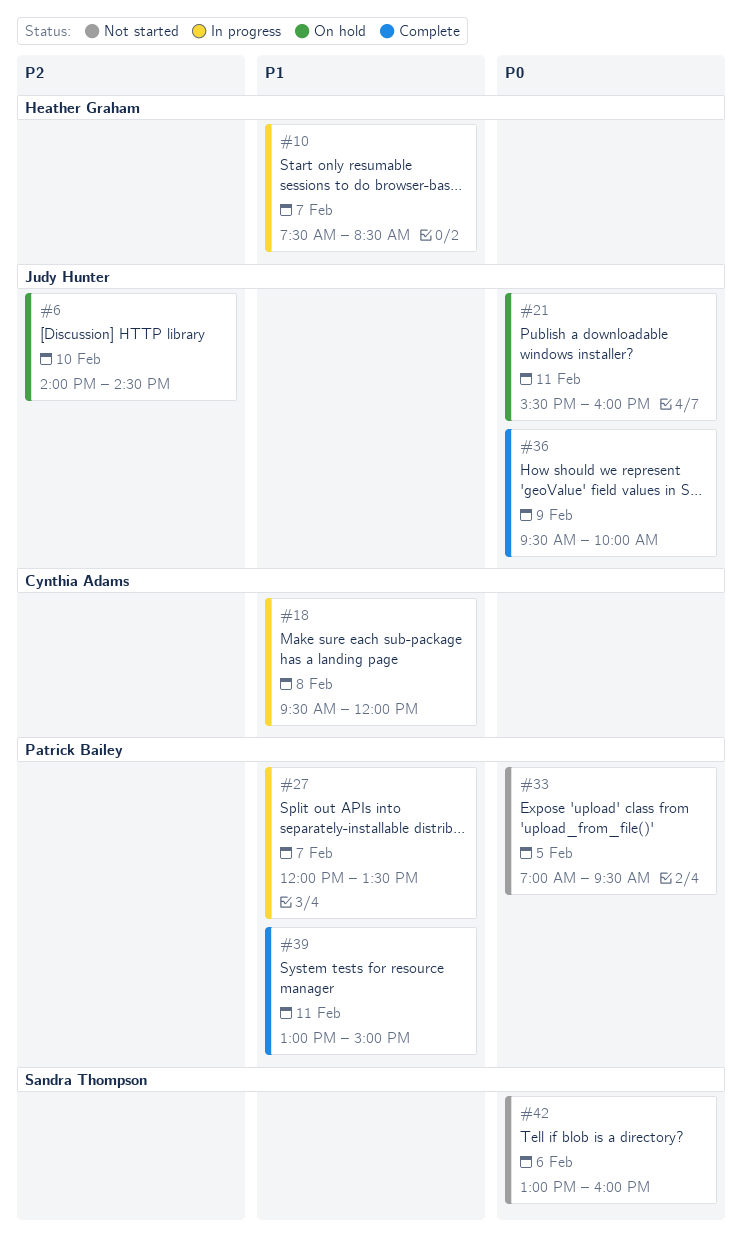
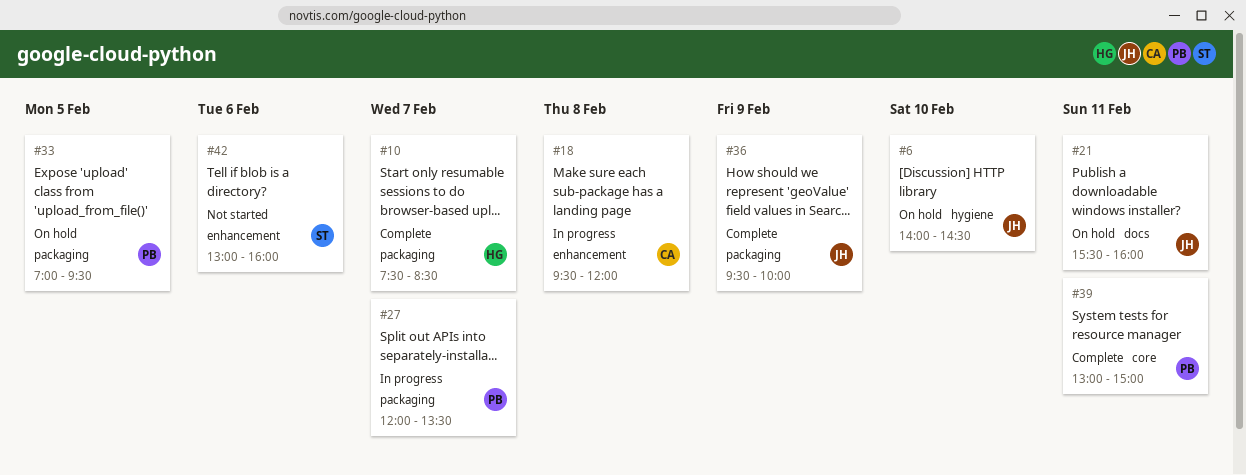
#10, status: In progress -> Complete
#33, status: Not started -> On hold

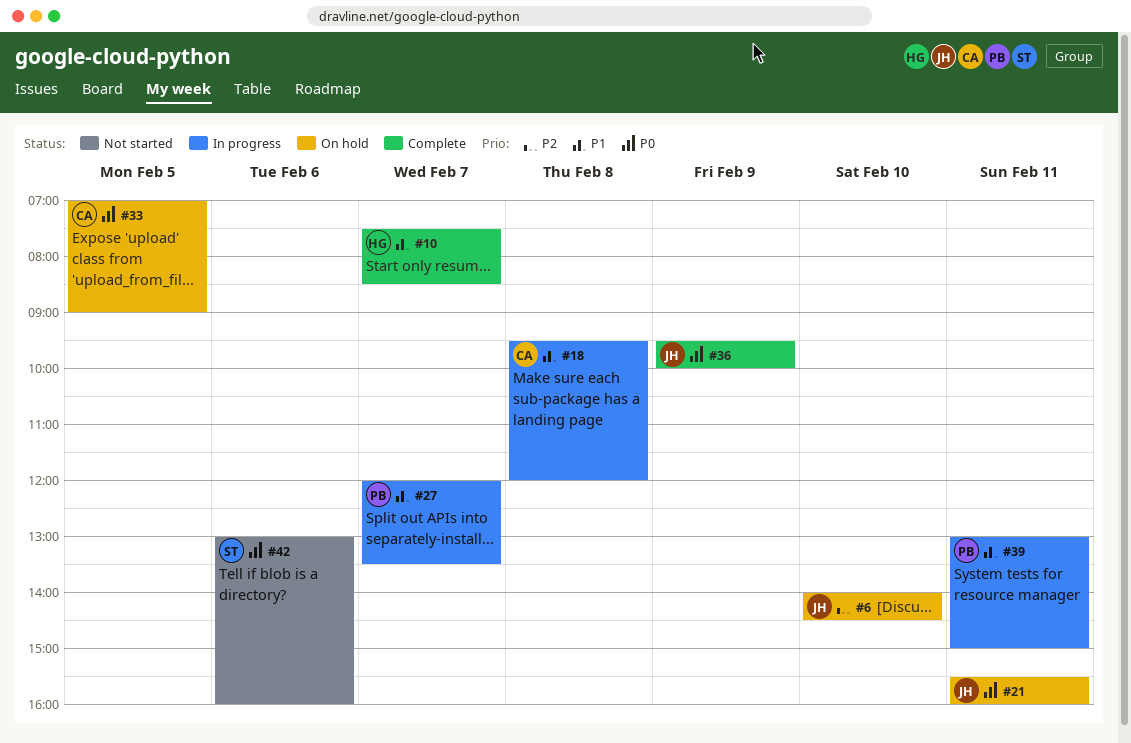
#33, owner: PB -> CA
#33, ends: 09:30 -> 09:00
#39, status: Complete -> In progress

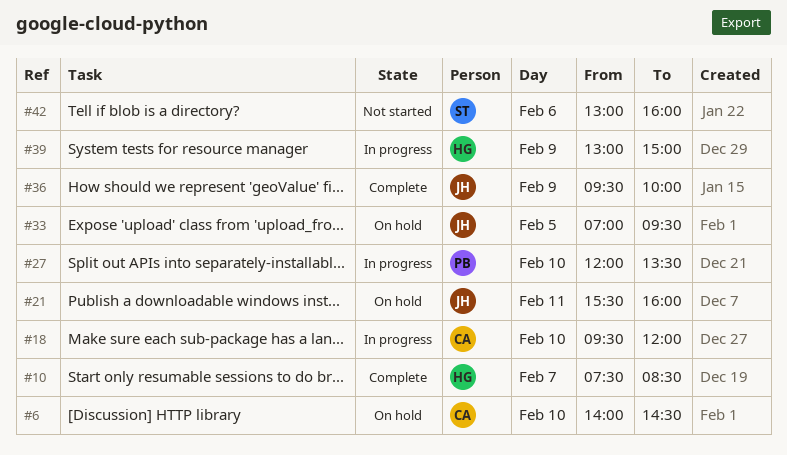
#6, owner: JH -> CA
#18, day: Feb 8 -> Feb 10
#27, day: Feb 7 -> Feb 10
#33, owner: CA -> JH
#33, ends: 09:00 -> 09:30
#39, owner: PB -> HG
#39, day: Feb 11 -> Feb 9

